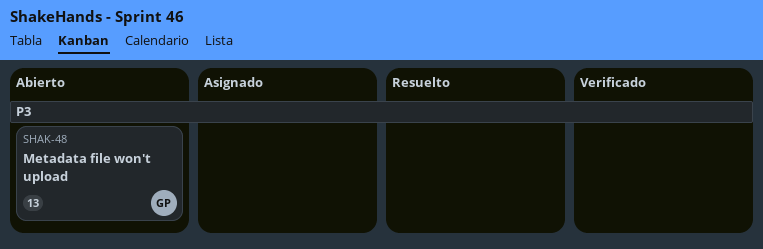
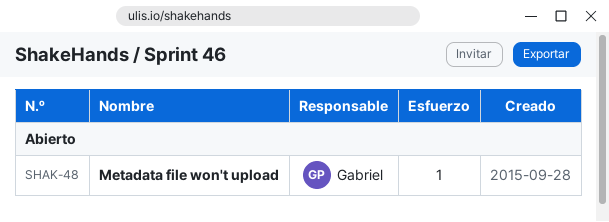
SHAK-48, estimate: 13 -> 1

